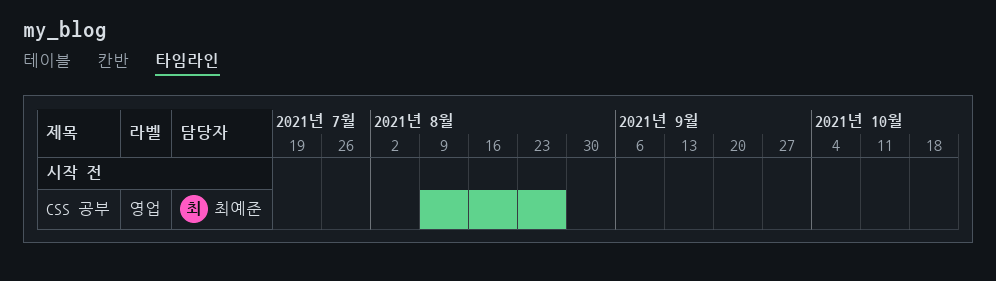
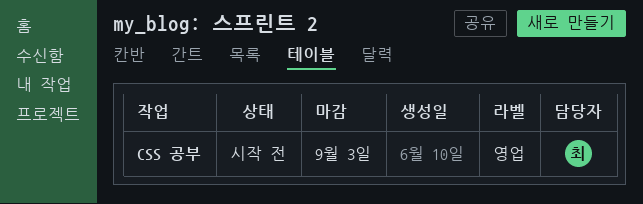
CSS 공부, due: Aug 27 -> Sep 3

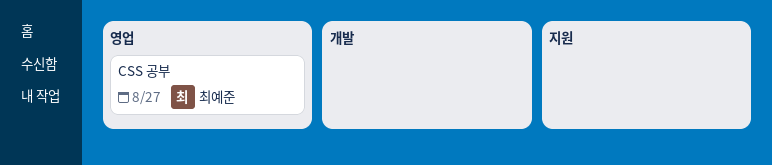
CSS 공부, due: Sep 3 -> Aug 27

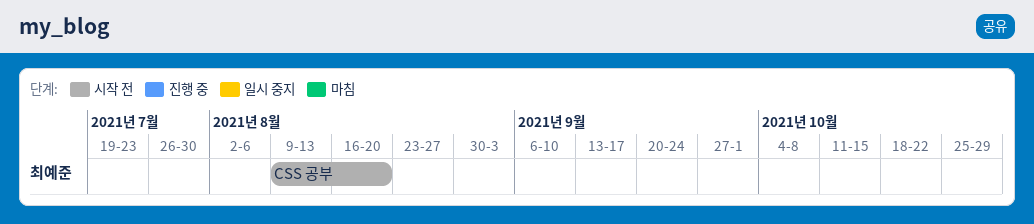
CSS 공부, due: Aug 27 -> Aug 20

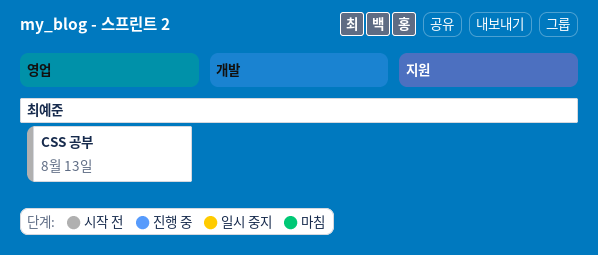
CSS 공부, due: Aug 20 -> Aug 13

